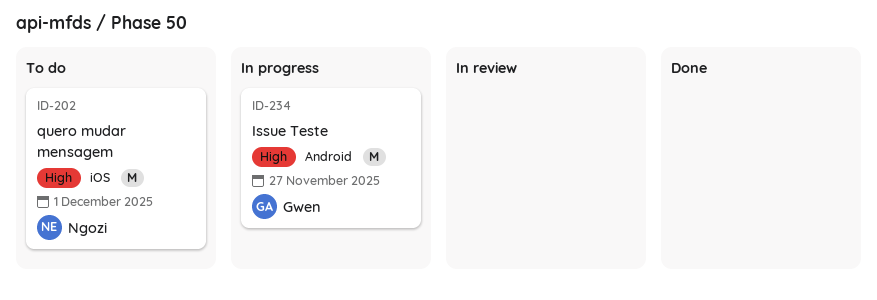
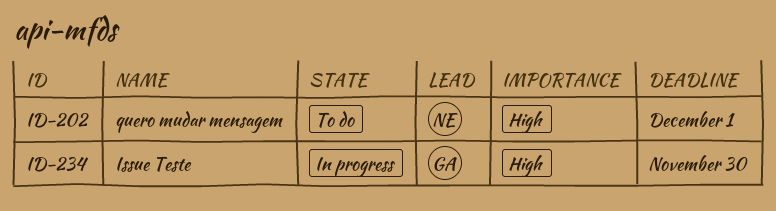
ID-234, due: Nov 27 -> Nov 30

